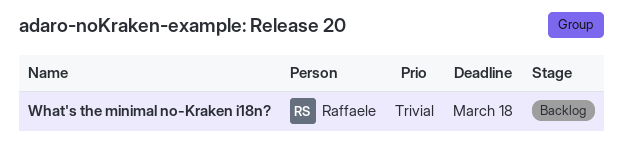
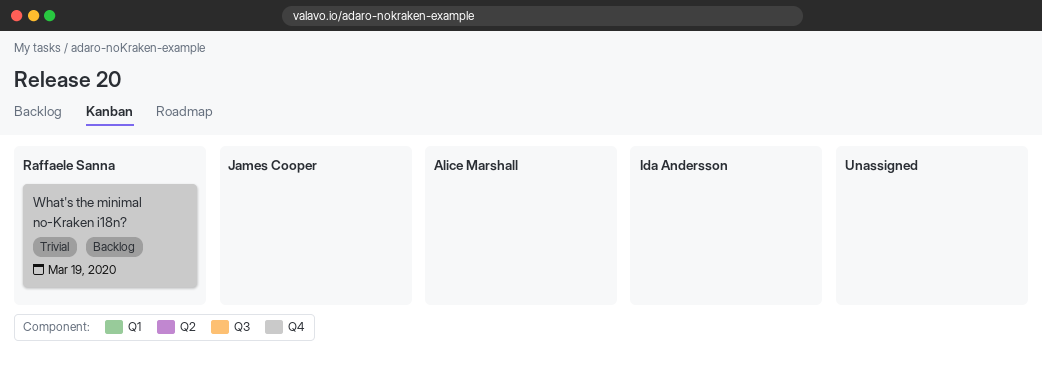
What's the minimal no-Kraken i18n?, due: Mar 18 -> Mar 19

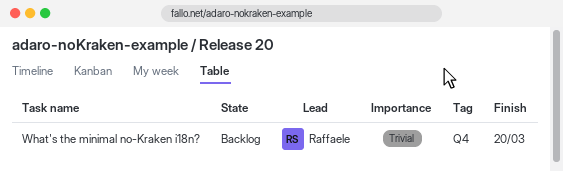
What's the minimal no-Kraken i18n?, due: Mar 19 -> Mar 20

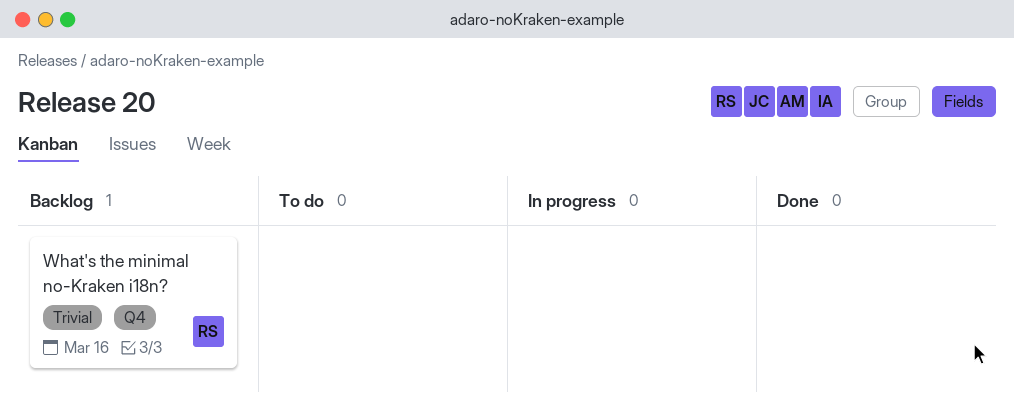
What's the minimal no-Kraken i18n?, due: Mar 20 -> Mar 16

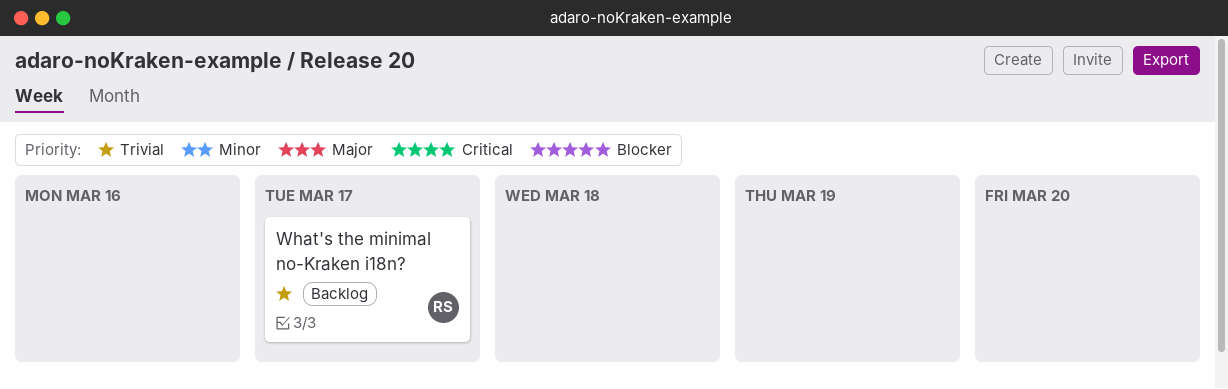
What's the minimal no-Kraken i18n?, due: Mar 16 -> Mar 17

